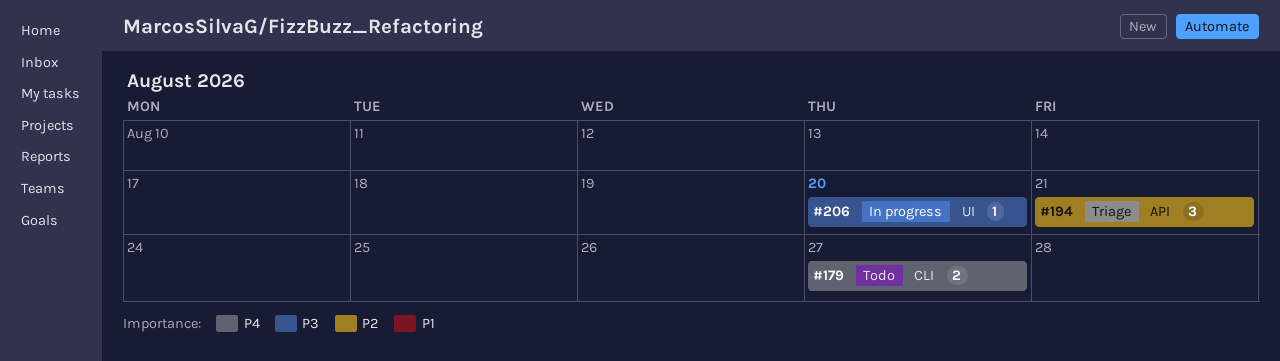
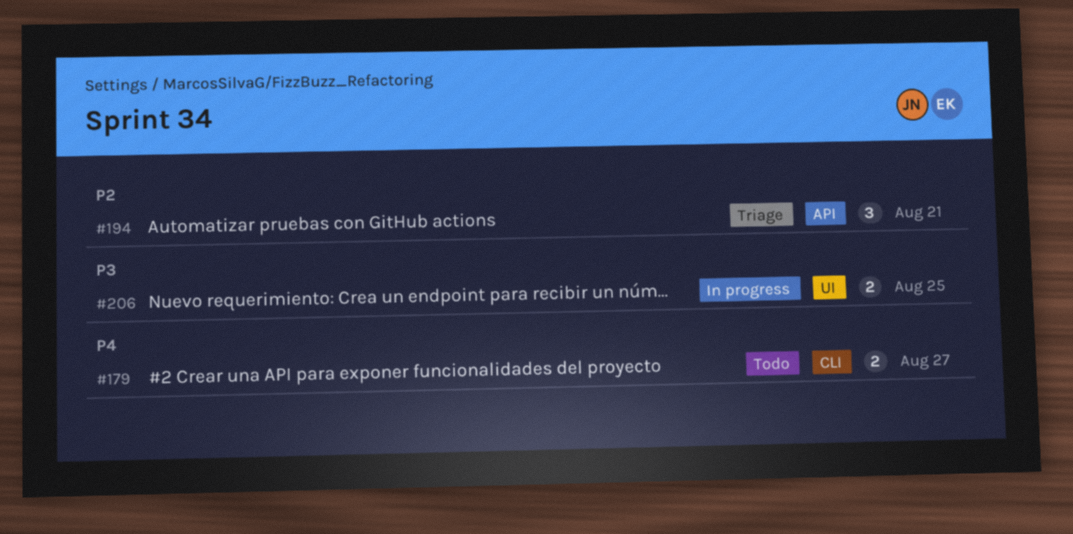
#206, estimate: 1 -> 2
#206, due: Aug 20 -> Aug 25

